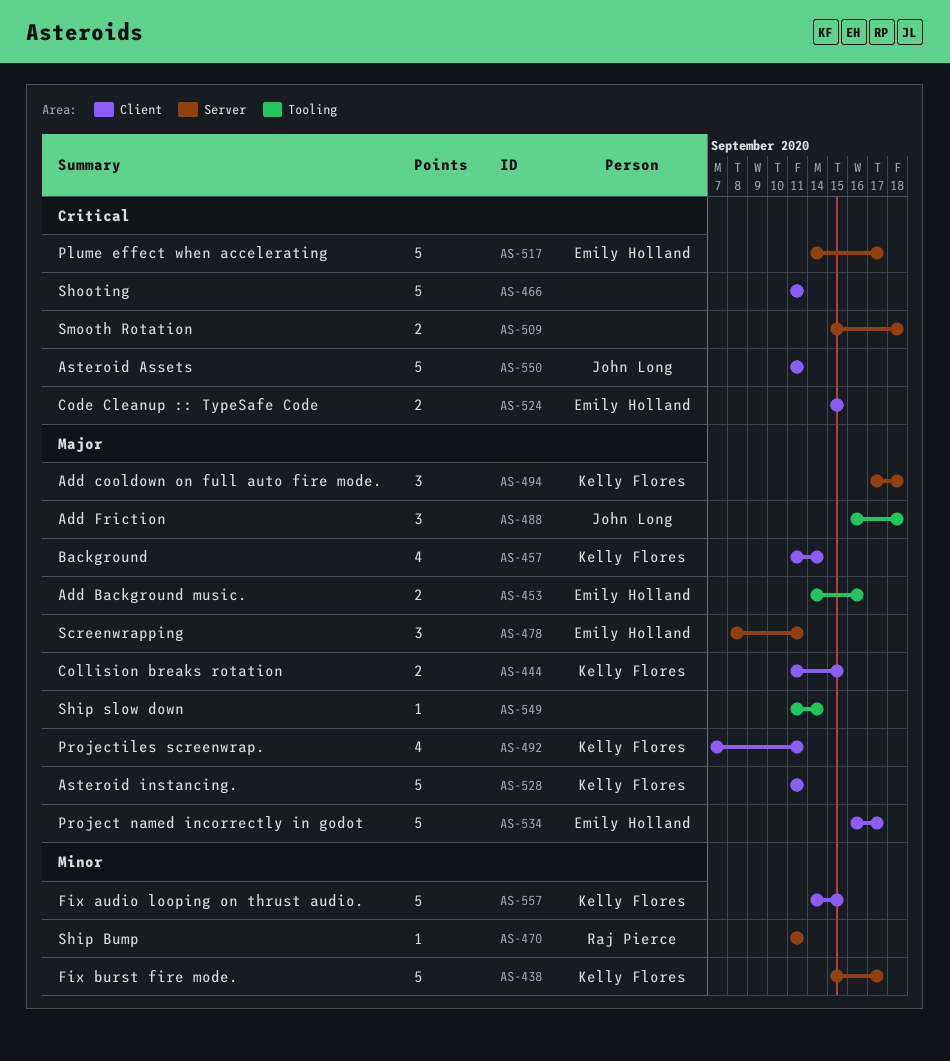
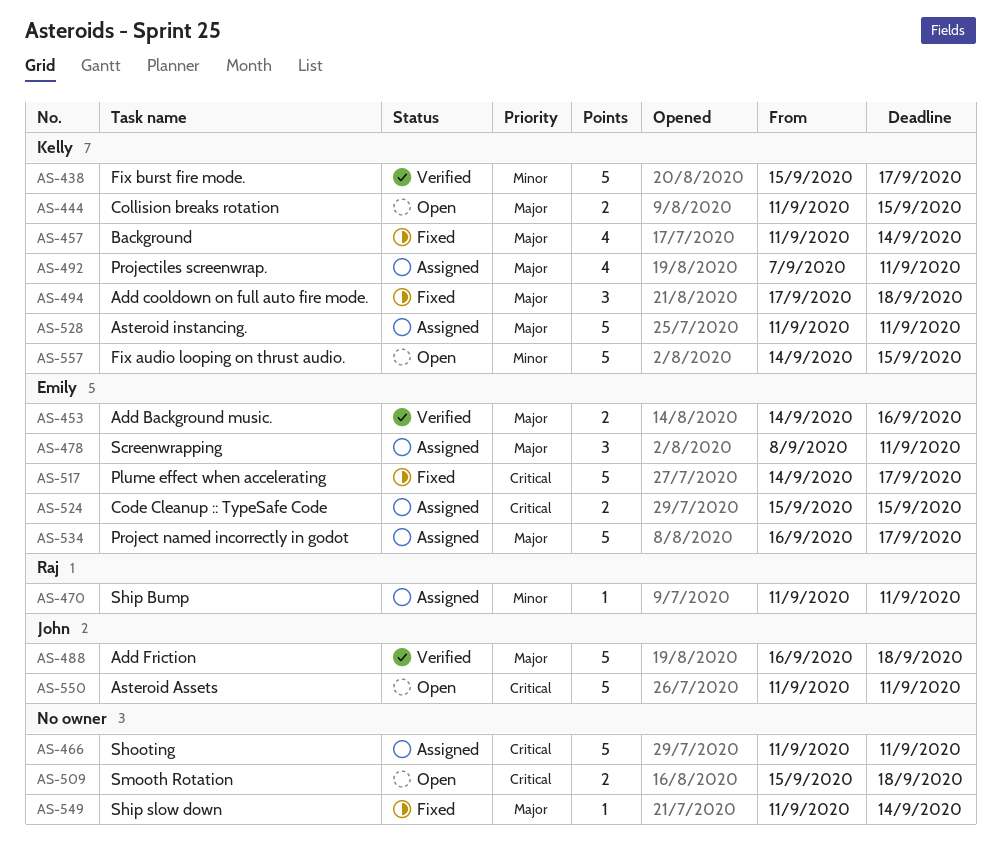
AS-488, estimate: 3 -> 5

